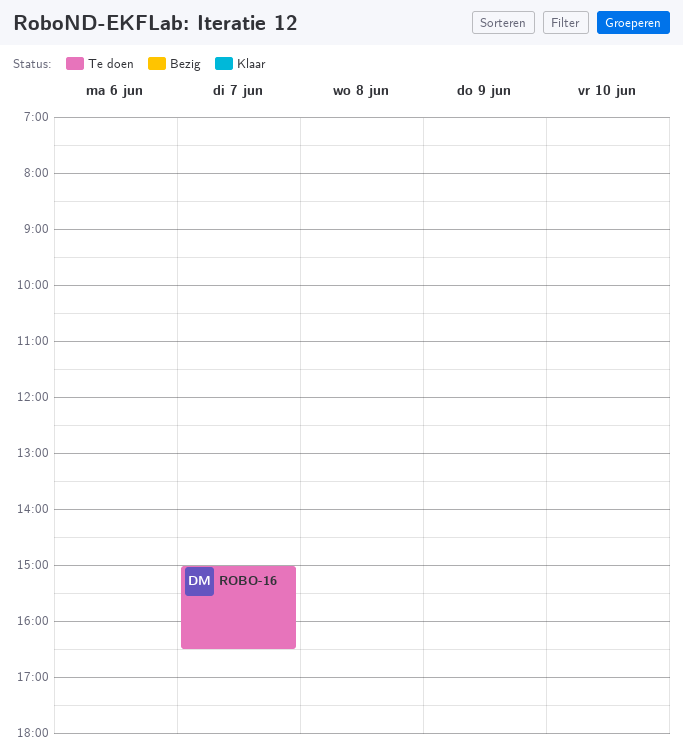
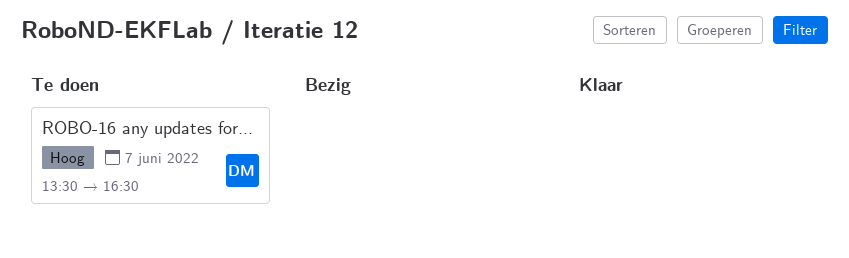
ROBO-16, begins: 15:00 -> 13:30

